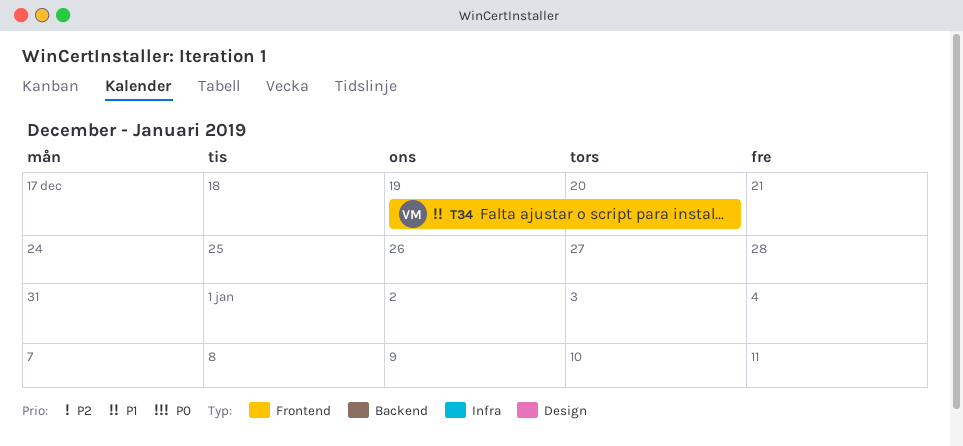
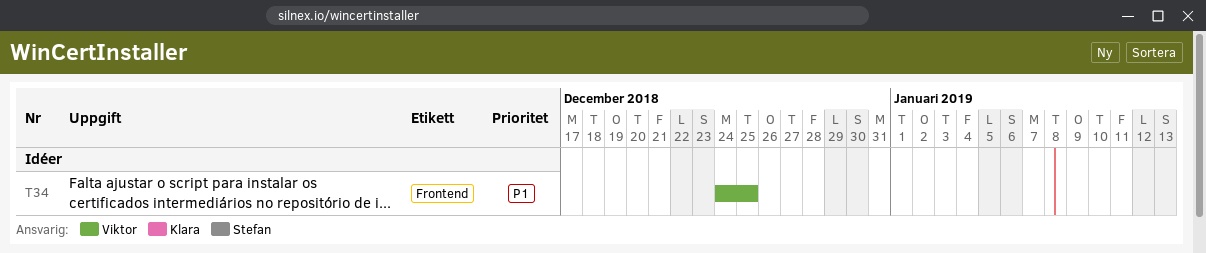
T34, start: Dec 19 -> Dec 24
T34, due: Dec 20 -> Dec 25

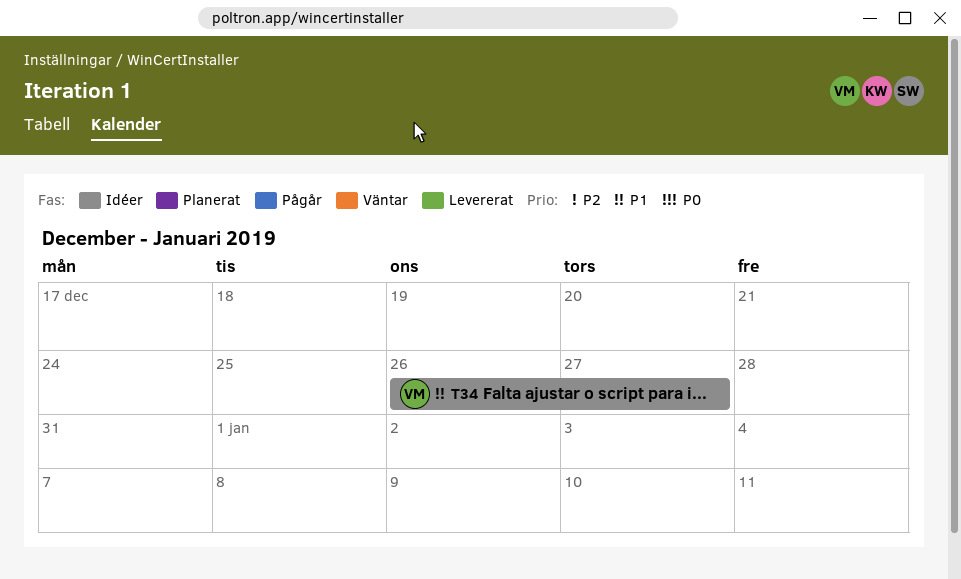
T34, start: Dec 24 -> Dec 26
T34, due: Dec 25 -> Dec 27

